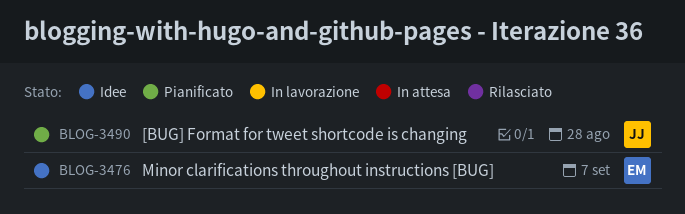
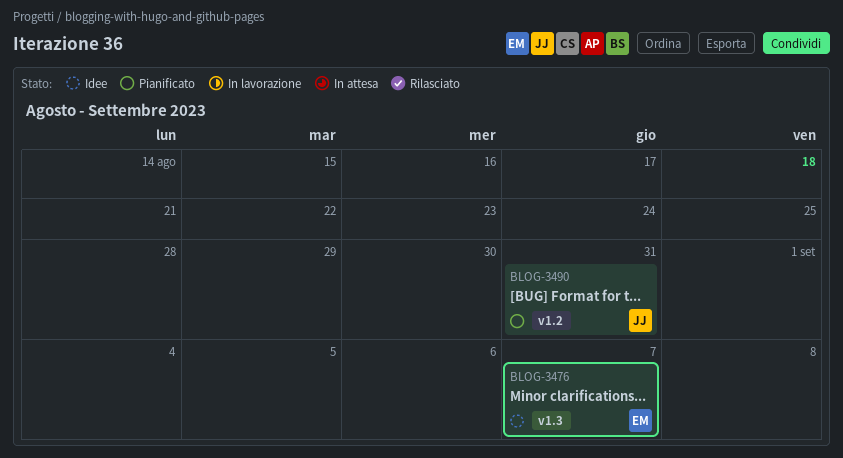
BLOG-3490, due: Aug 28 -> Aug 31

